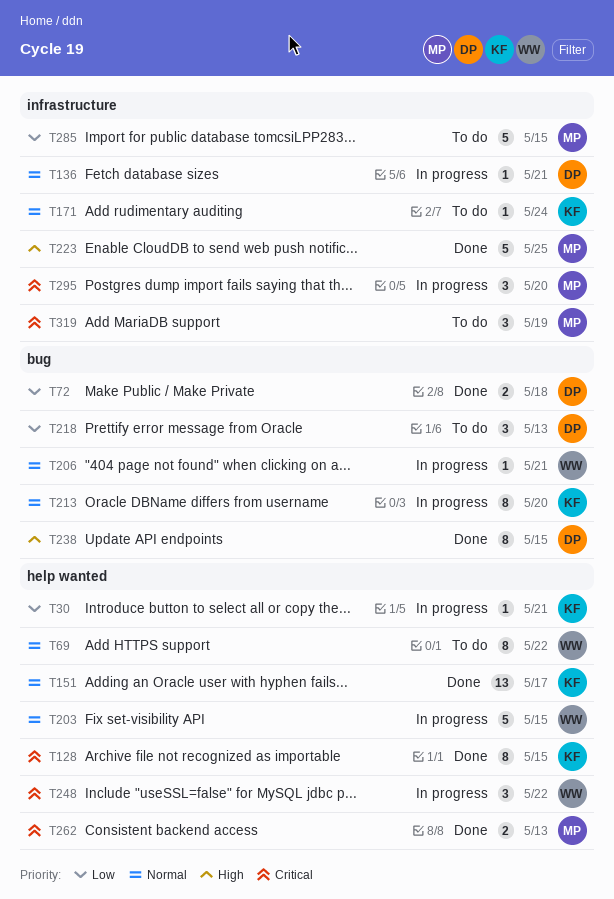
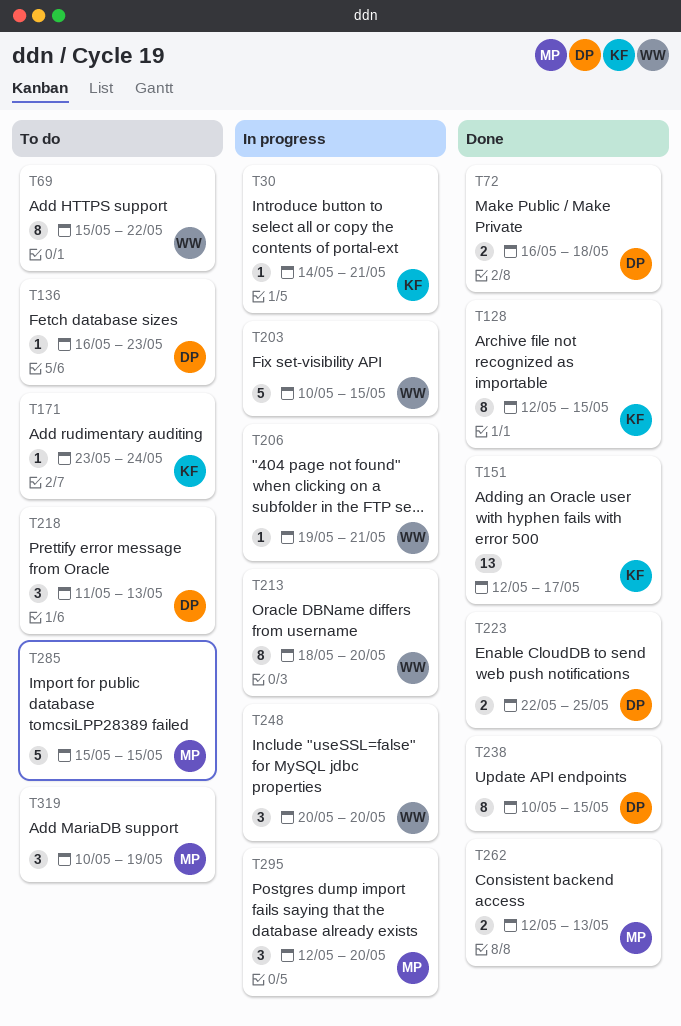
T136, status: In progress -> To do
T136, due: May 21 -> May 23
T213, owner: KF -> WW
T223, owner: MP -> DP
T223, estimate: 5 -> 2
T248, due: May 22 -> May 20

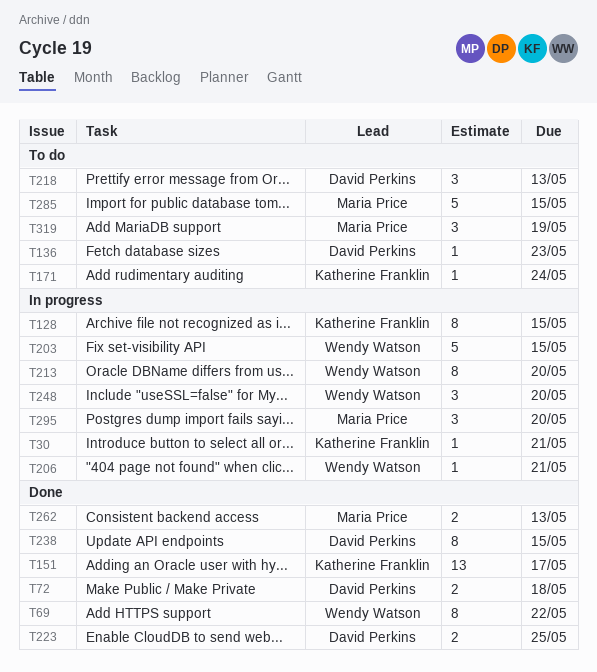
T69, status: To do -> Done
T128, status: Done -> In progress

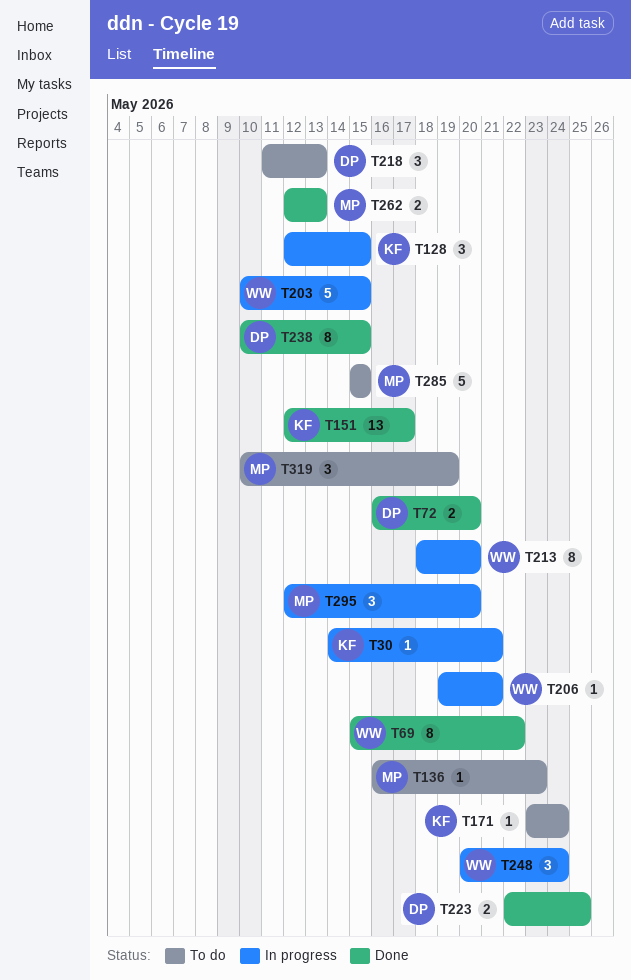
T72, due: May 18 -> May 20
T128, estimate: 8 -> 3
T136, owner: David Perkins -> Maria Price
T248, due: May 20 -> May 24

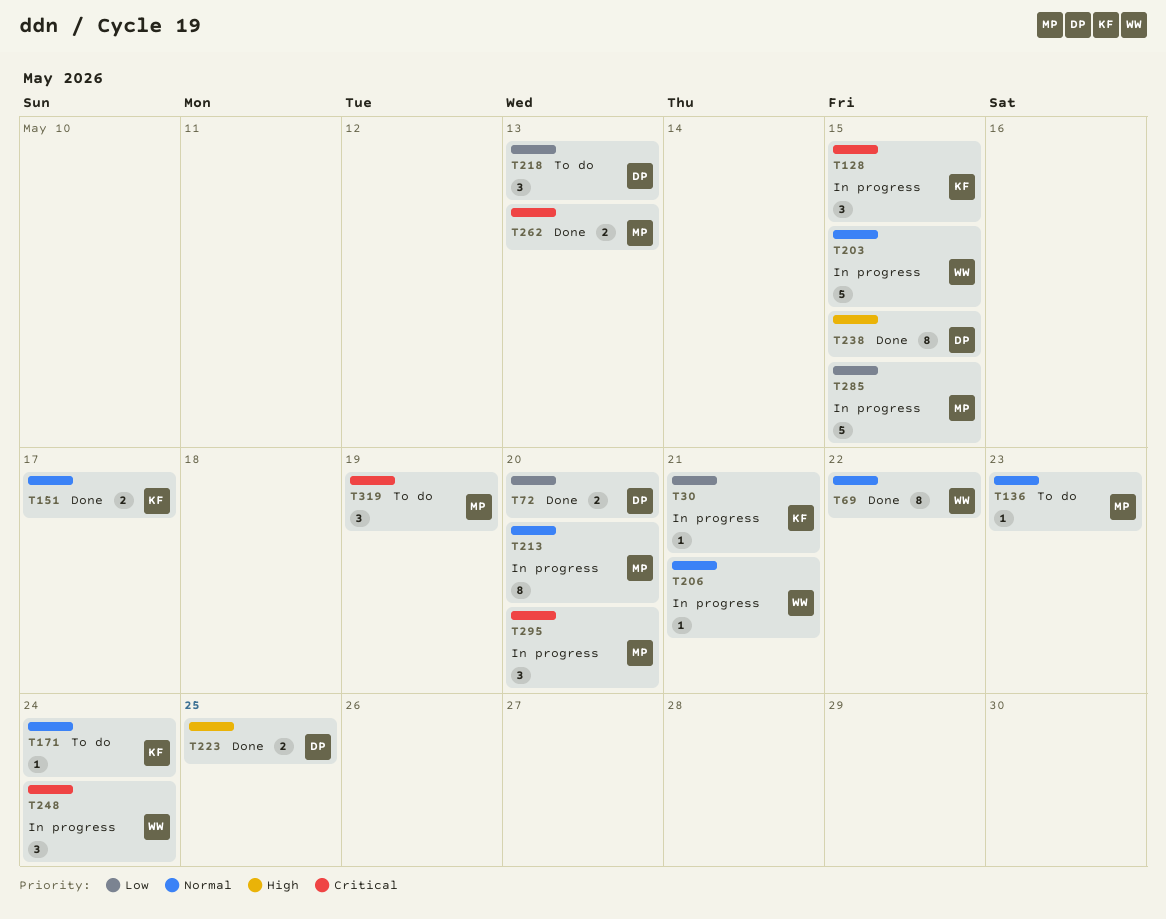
T151, estimate: 13 -> 2
T213, owner: WW -> MP
T285, status: To do -> In progress

